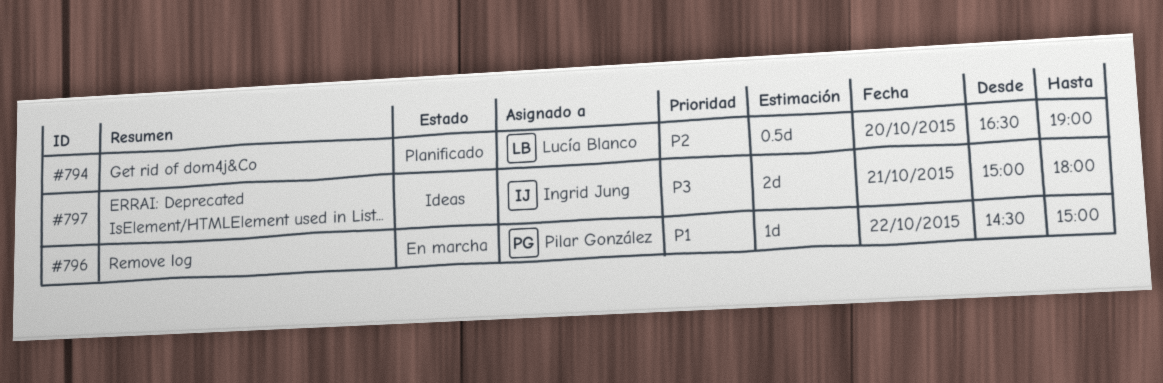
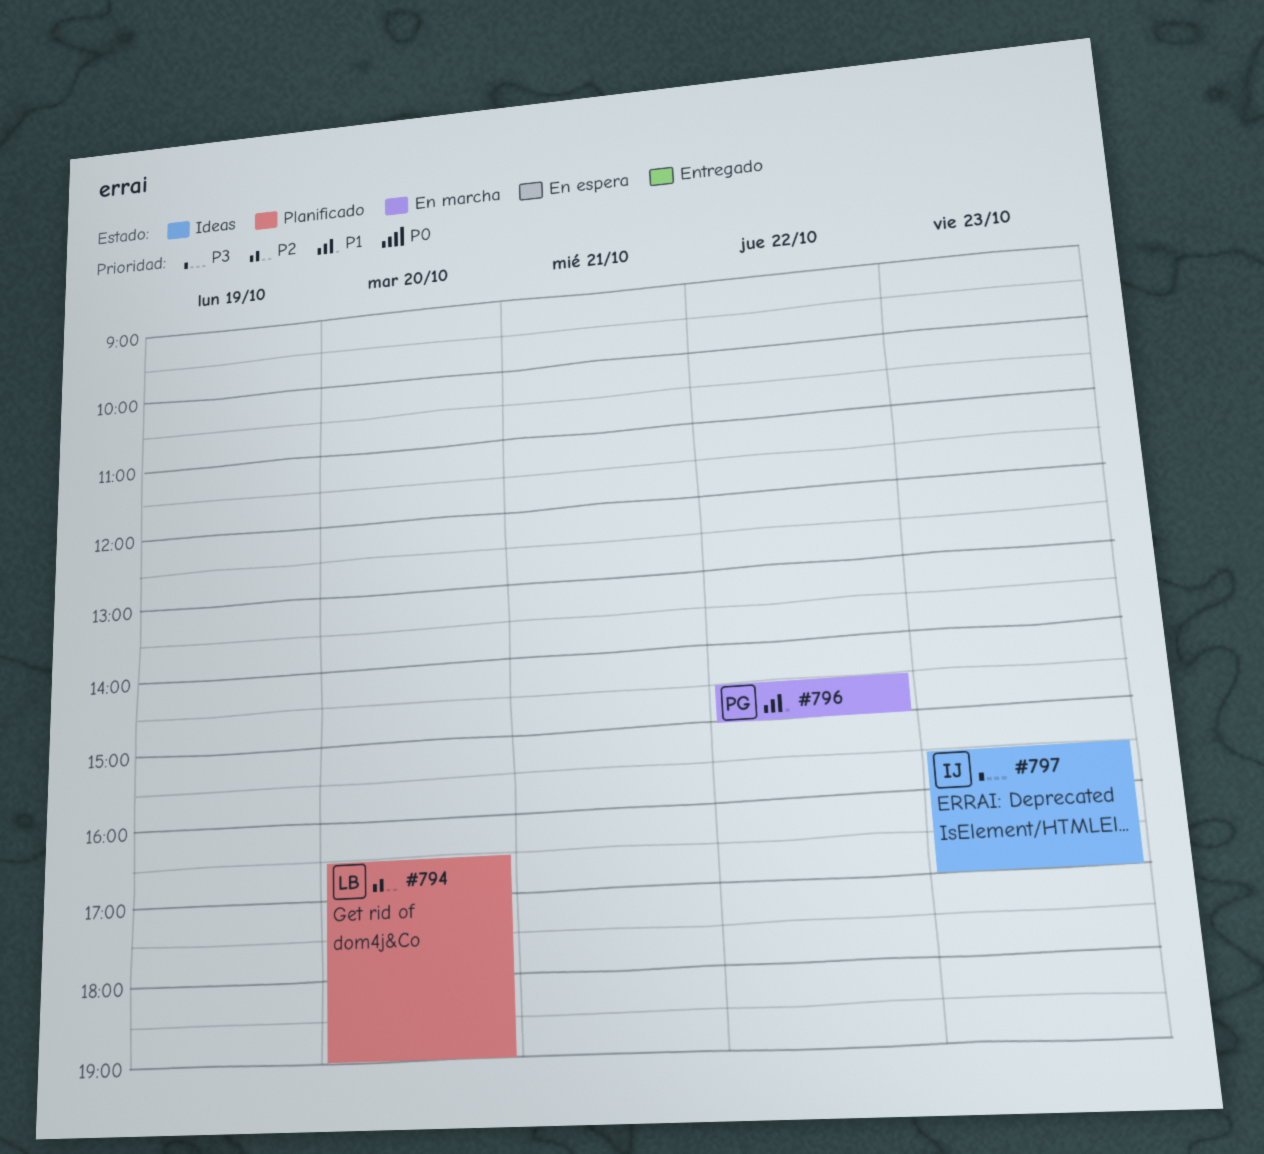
#797, day: Oct 21 -> Oct 23
#797, begins: 15:00 -> 15:30
#797, ends: 18:00 -> 17:00

